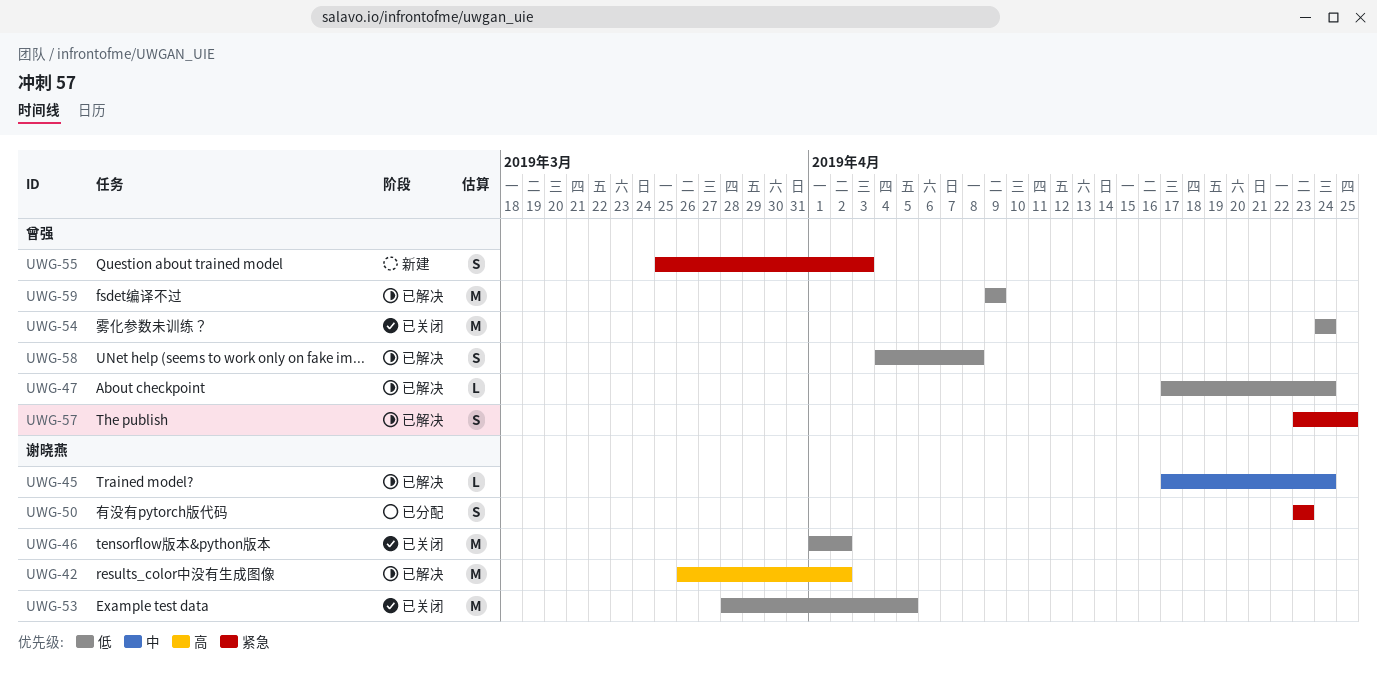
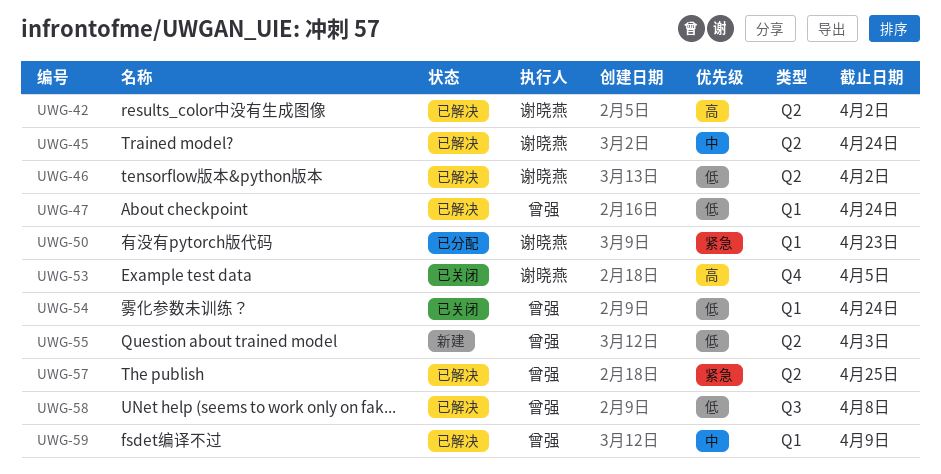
UWG-46, status: 已关闭 -> 已解决
UWG-53, priority: 低 -> 高
UWG-55, priority: 紧急 -> 低
UWG-59, priority: 低 -> 中

